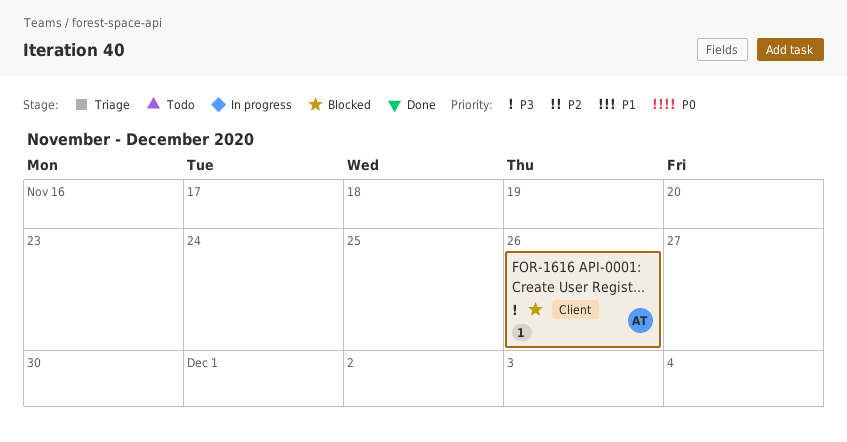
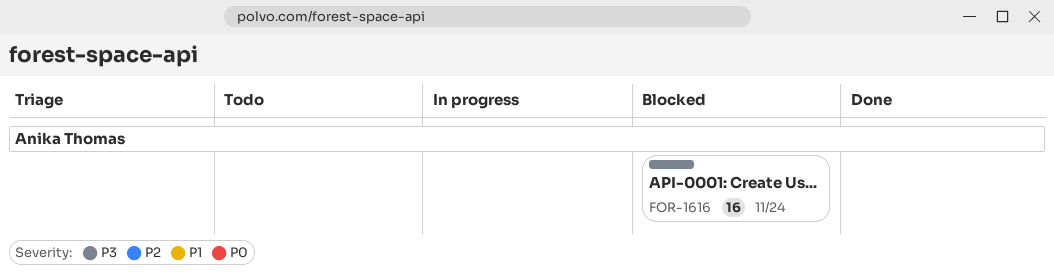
FOR-1616, estimate: 1 -> 16
FOR-1616, due: Nov 26 -> Nov 24

